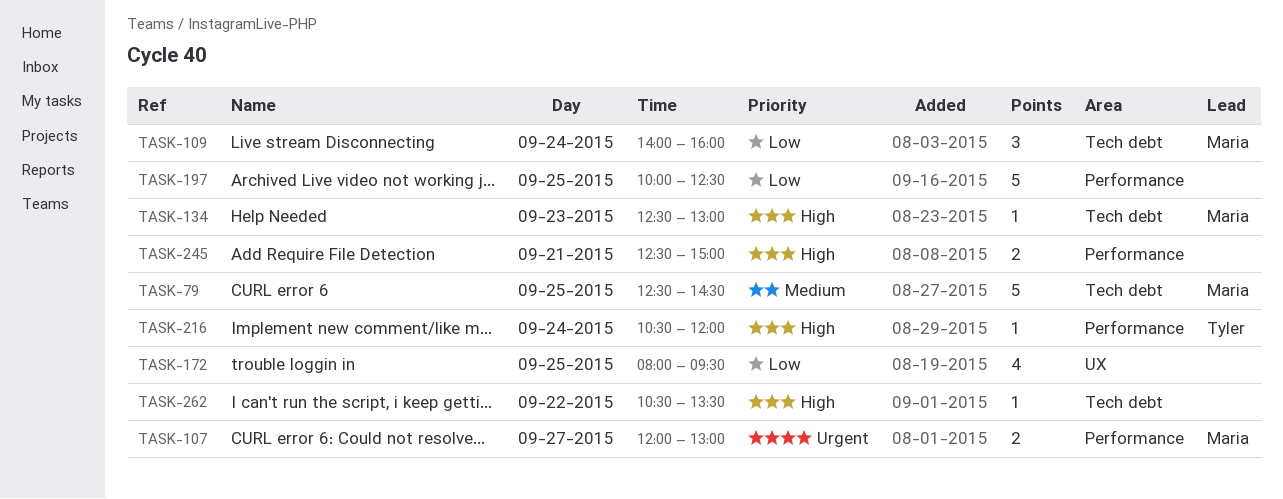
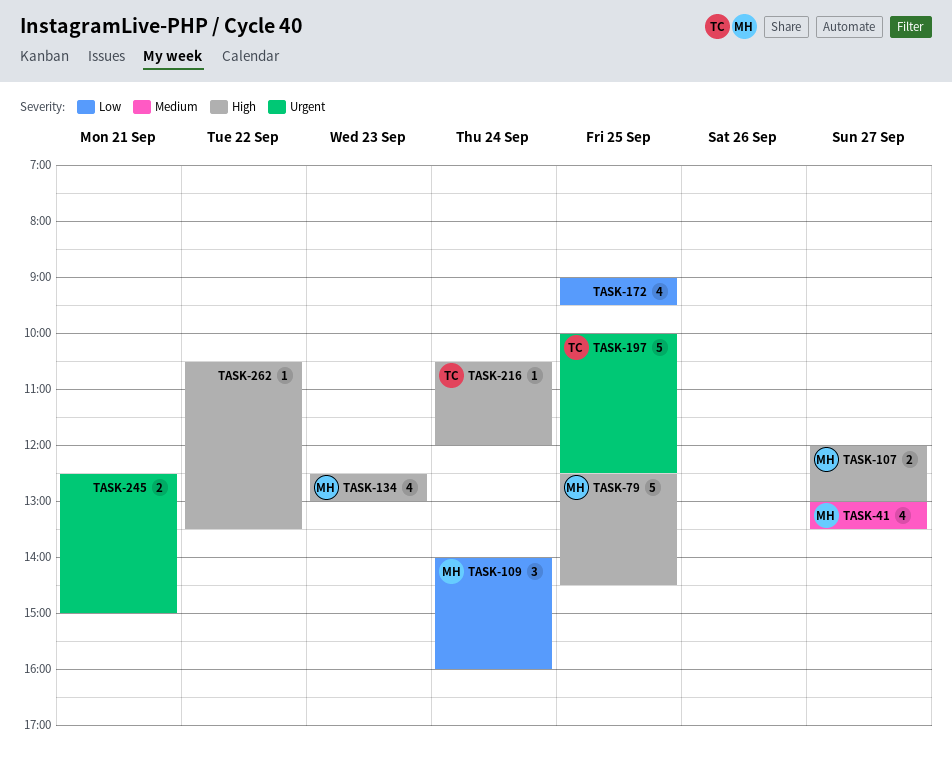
TASK-41: none -> present
TASK-79, priority: Medium -> High
TASK-107, priority: Urgent -> High
TASK-134, estimate: 1 -> 4
TASK-172, begins: 08:00 -> 09:00
TASK-197, owner: none -> Tyler
TASK-197, priority: Low -> Urgent
TASK-245, priority: High -> Urgent

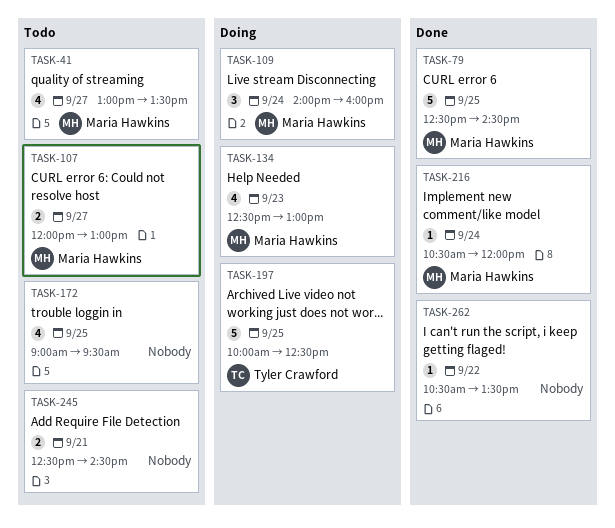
TASK-216, owner: Tyler Crawford -> Maria Hawkins
TASK-245, ends: 15:00 -> 14:30

